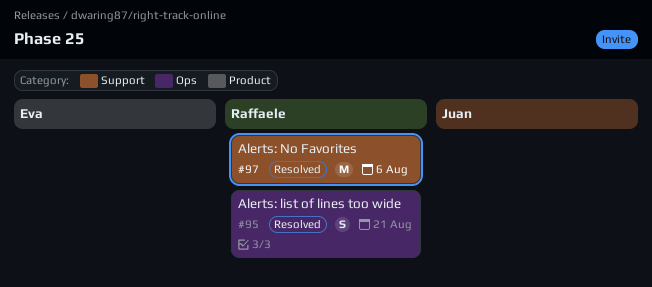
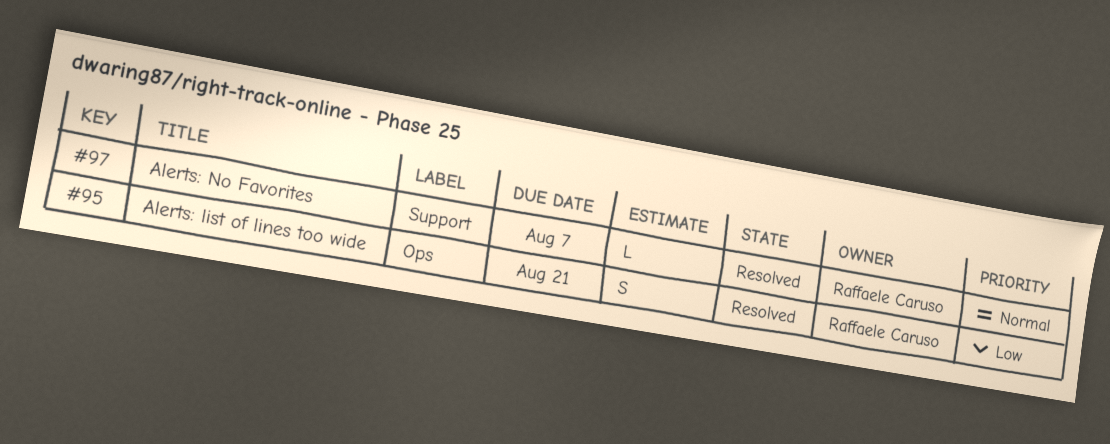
#97, estimate: M -> L
#97, due: Aug 6 -> Aug 7

